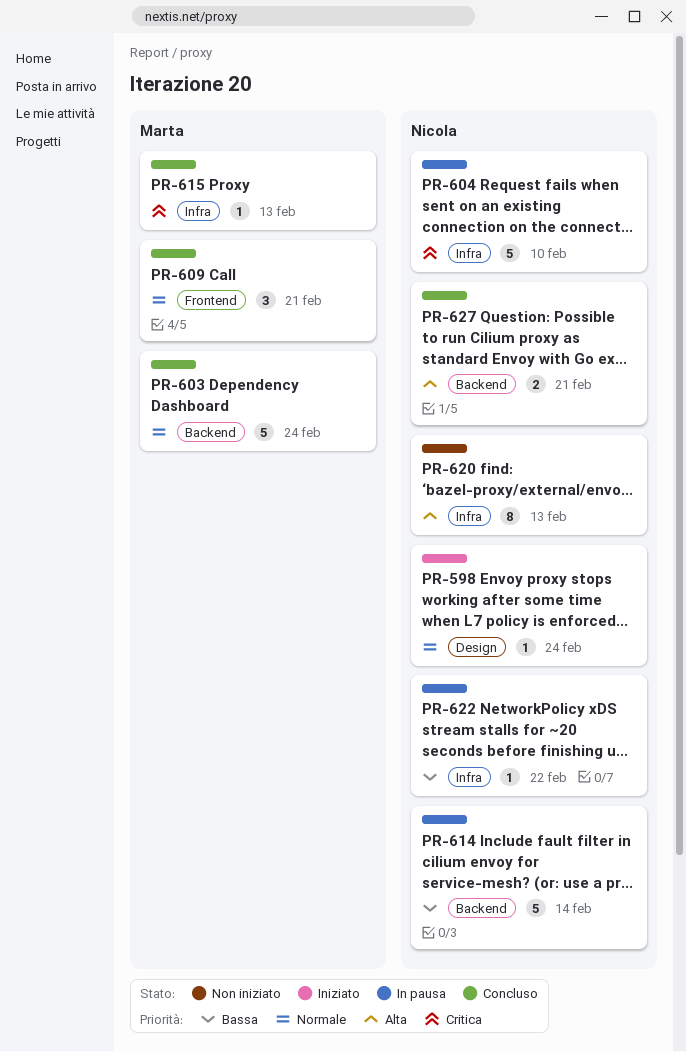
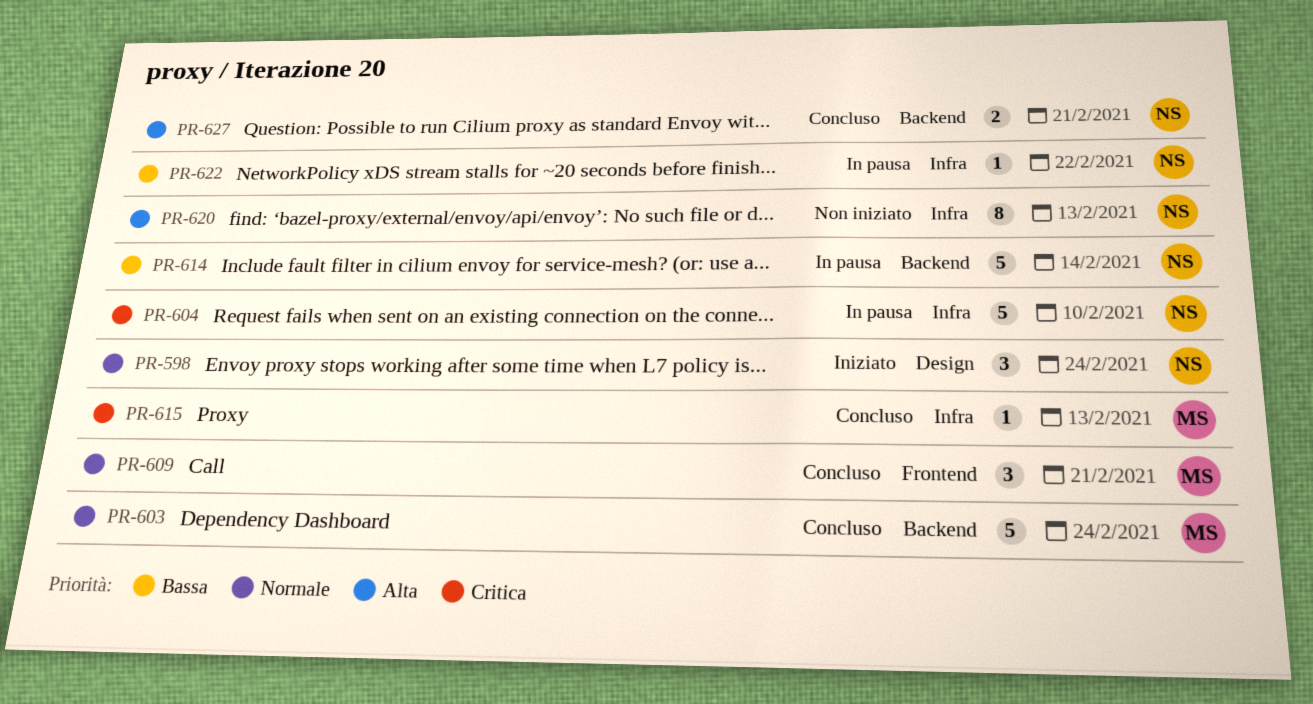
PR-598, estimate: 1 -> 3

